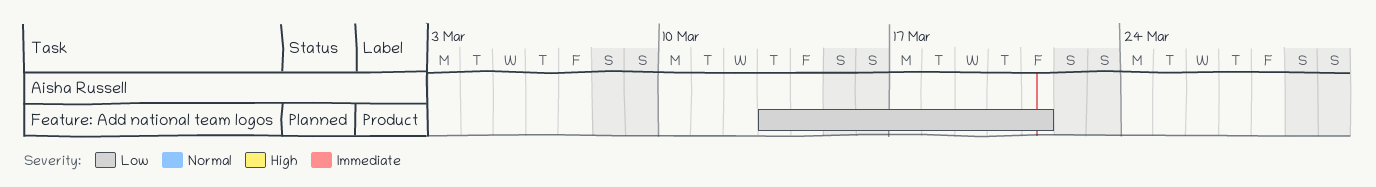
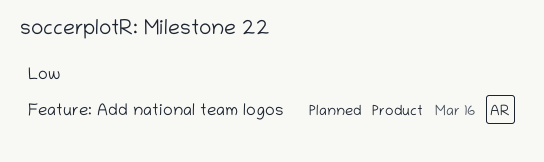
Feature: Add national team logos, due: Mar 21 -> Mar 16

